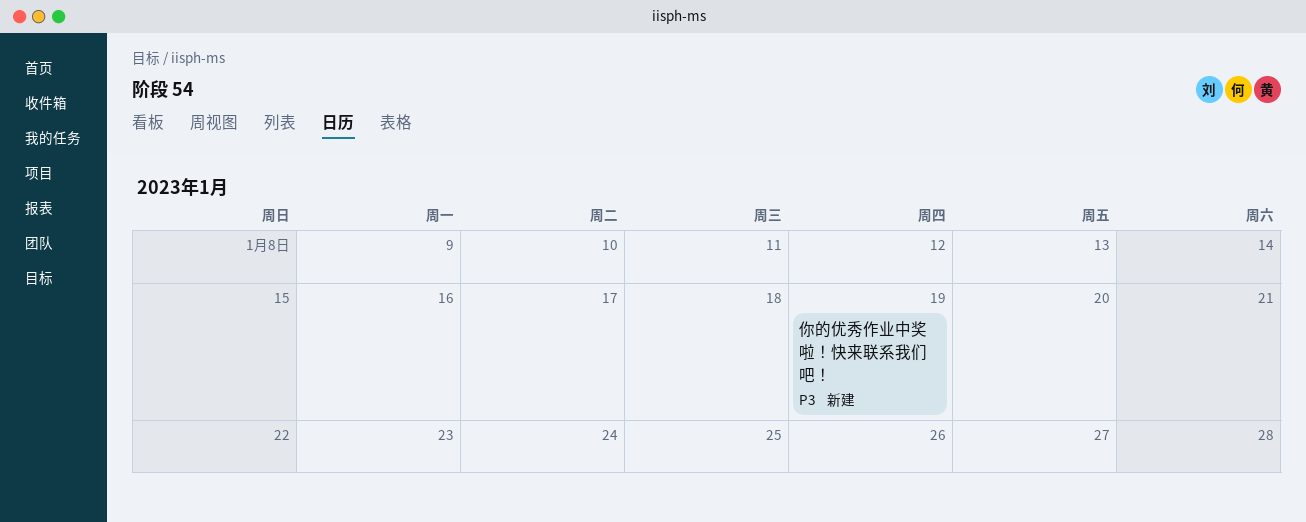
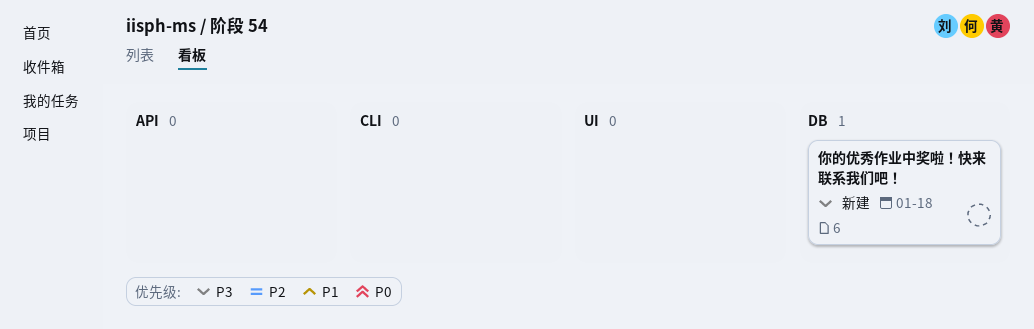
你的优秀作业中奖啦！快来联系我们吧！, due: Jan 19 -> Jan 18

